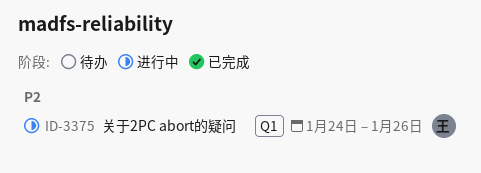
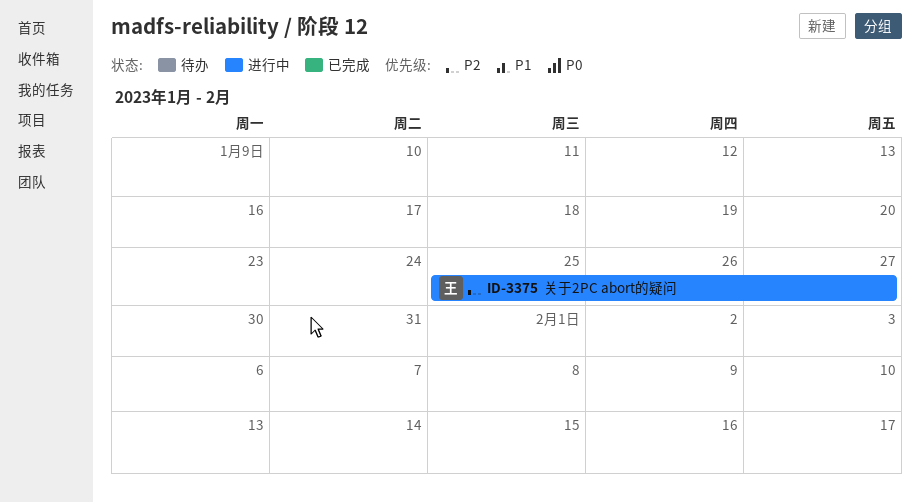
ID-3375, start: Jan 24 -> Jan 25
ID-3375, due: Jan 26 -> Jan 27

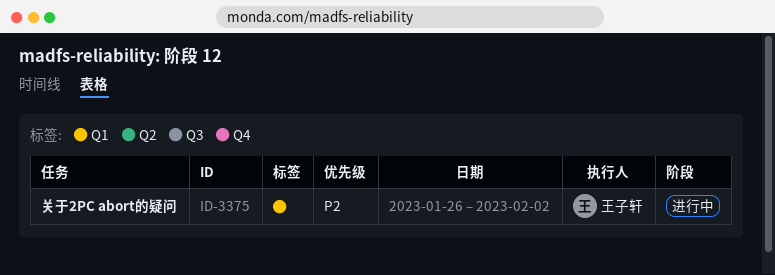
ID-3375, start: Jan 25 -> Jan 26
ID-3375, due: Jan 27 -> Feb 2

